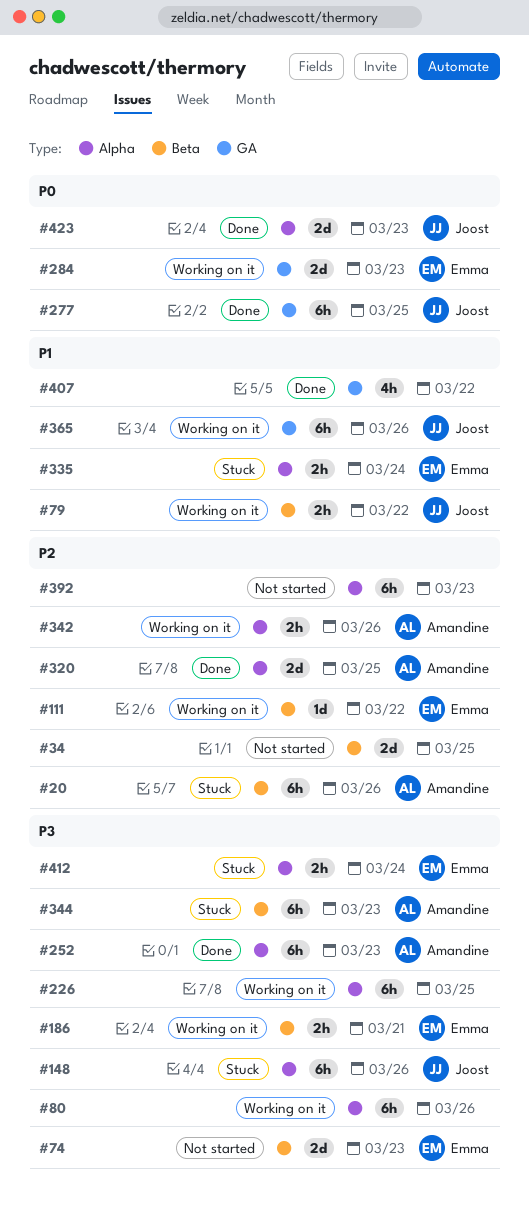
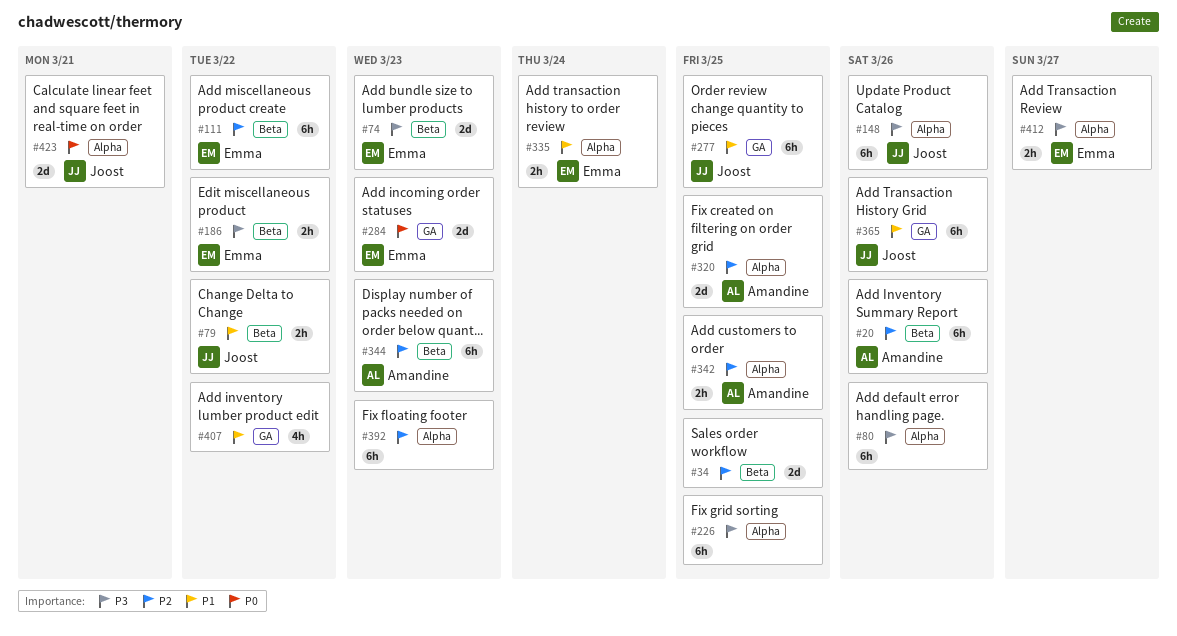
#111, estimate: 1d -> 6h
#186, due: Mar 21 -> Mar 22
#252: present -> none
#277, priority: P0 -> P1
#342, due: Mar 26 -> Mar 25
#344, priority: P3 -> P2
#412, due: Mar 24 -> Mar 27
#423, due: Mar 23 -> Mar 21

